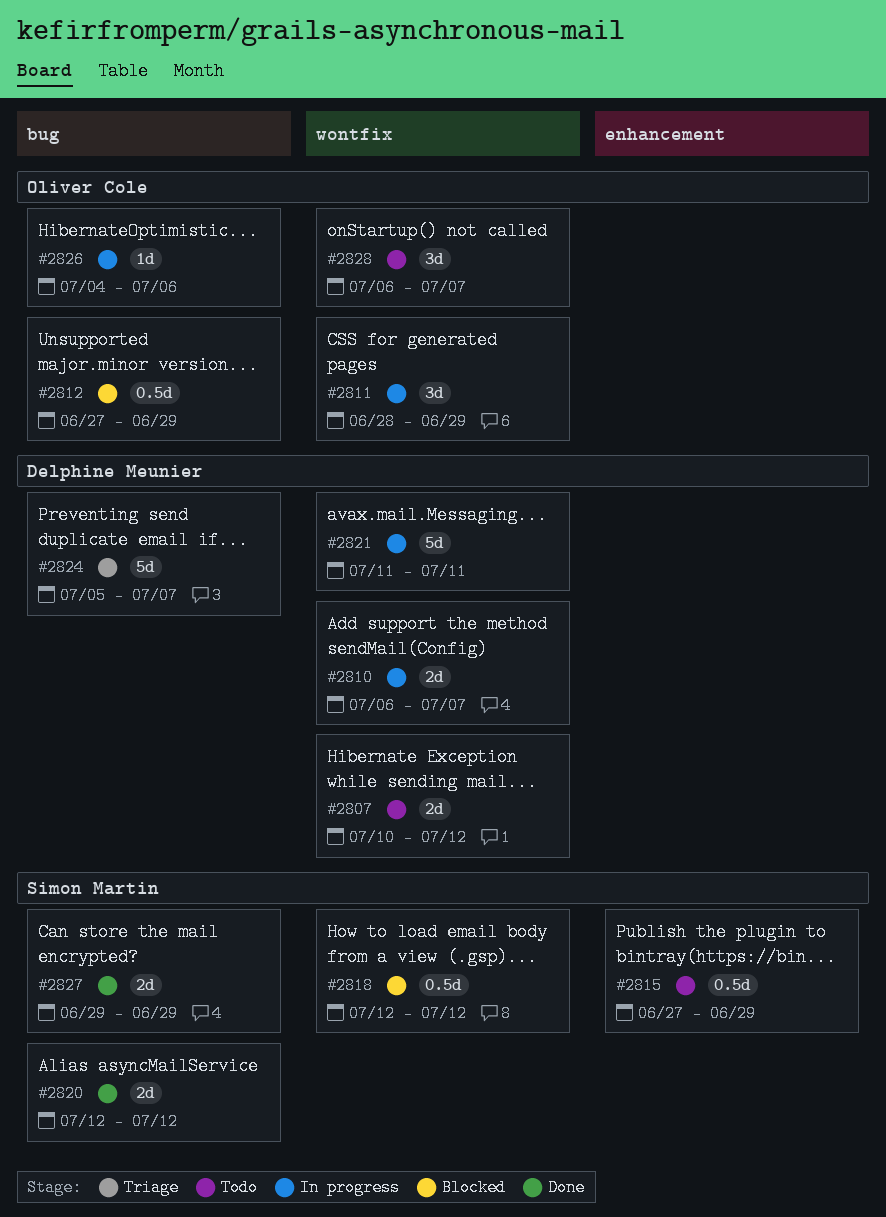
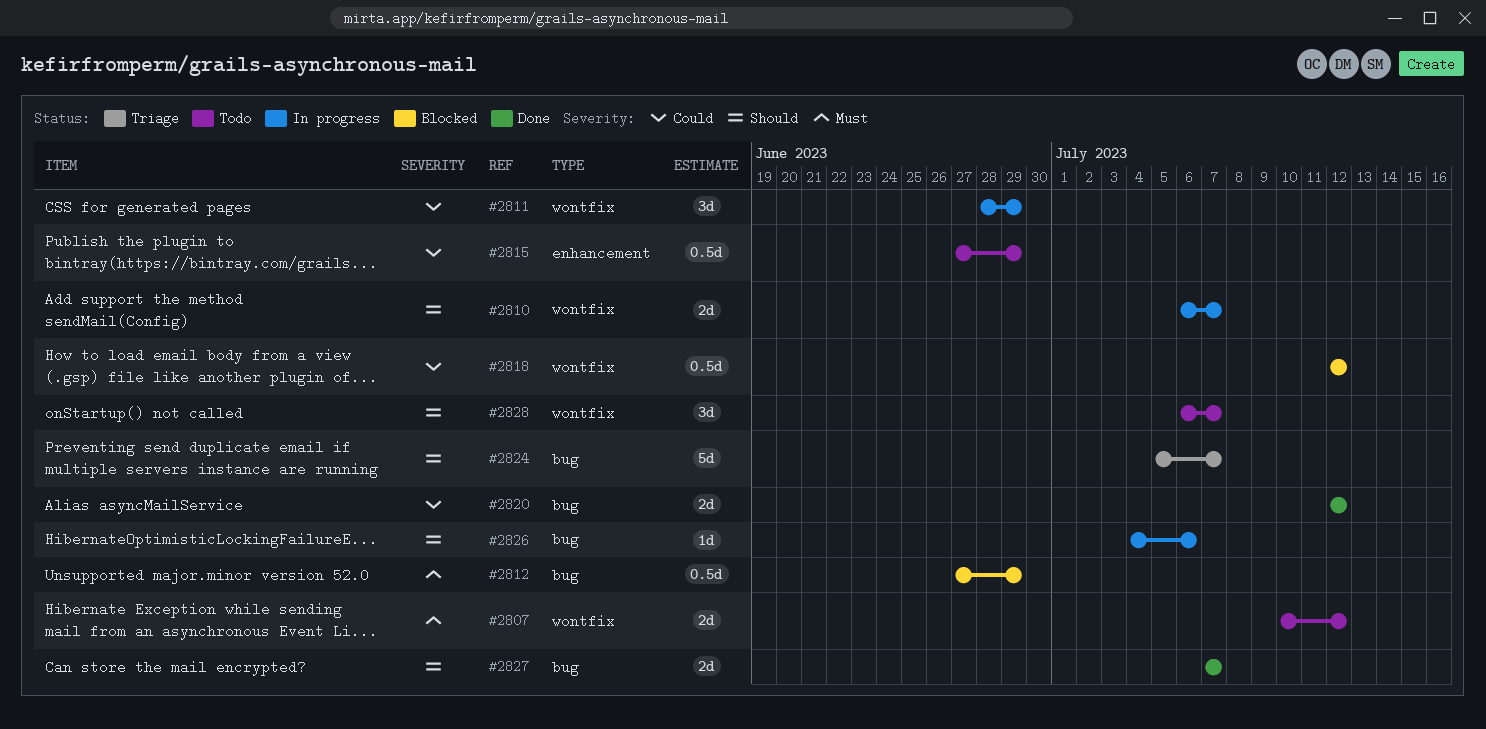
#2821: present -> none
#2827, start: Jun 29 -> Jul 7
#2827, due: Jun 29 -> Jul 7

